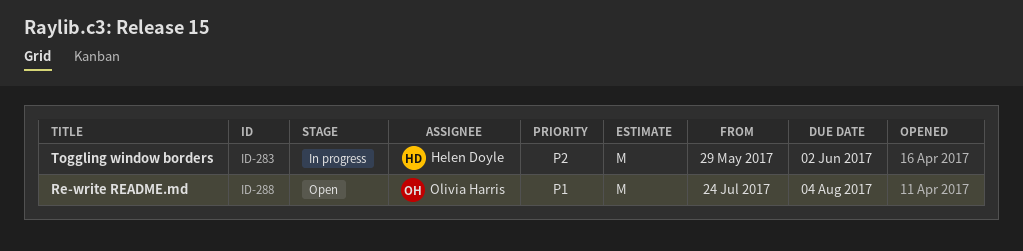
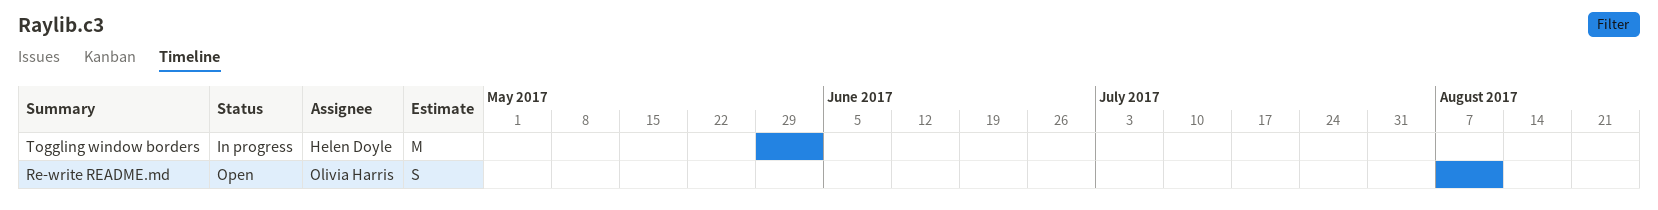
Re-write README.md, estimate: M -> S
Re-write README.md, start: Jul 24 -> Aug 7
Re-write README.md, due: Aug 4 -> Aug 11

